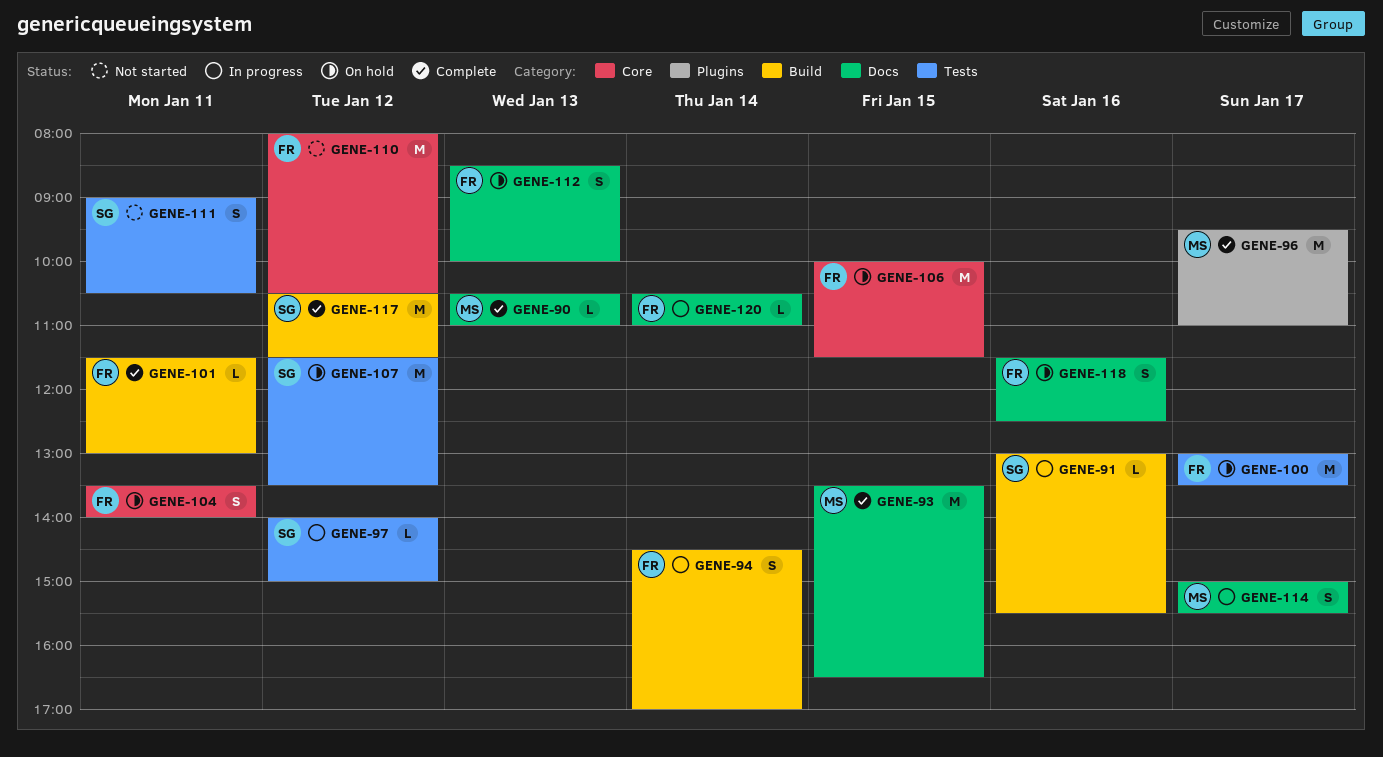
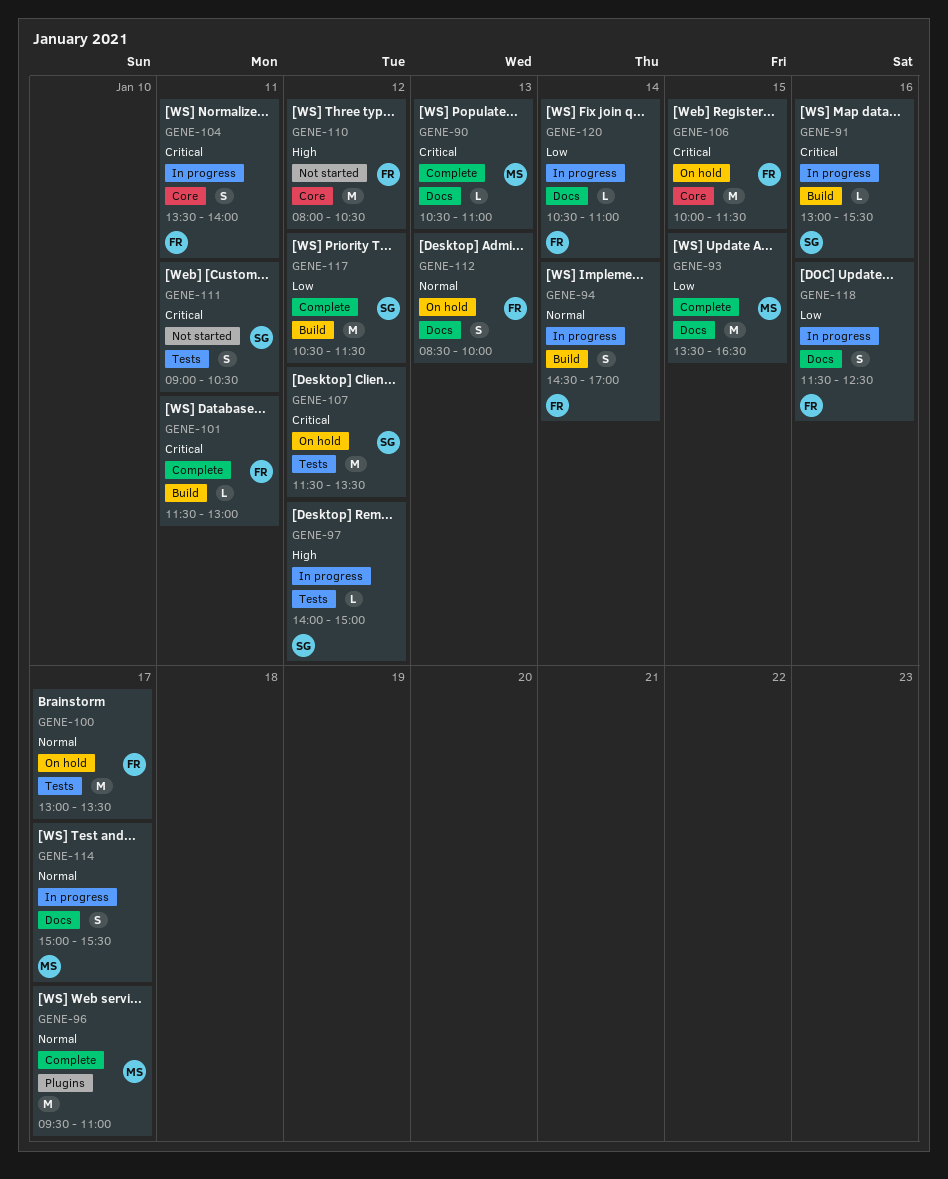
GENE-104, status: On hold -> In progress
GENE-118, status: On hold -> In progress

